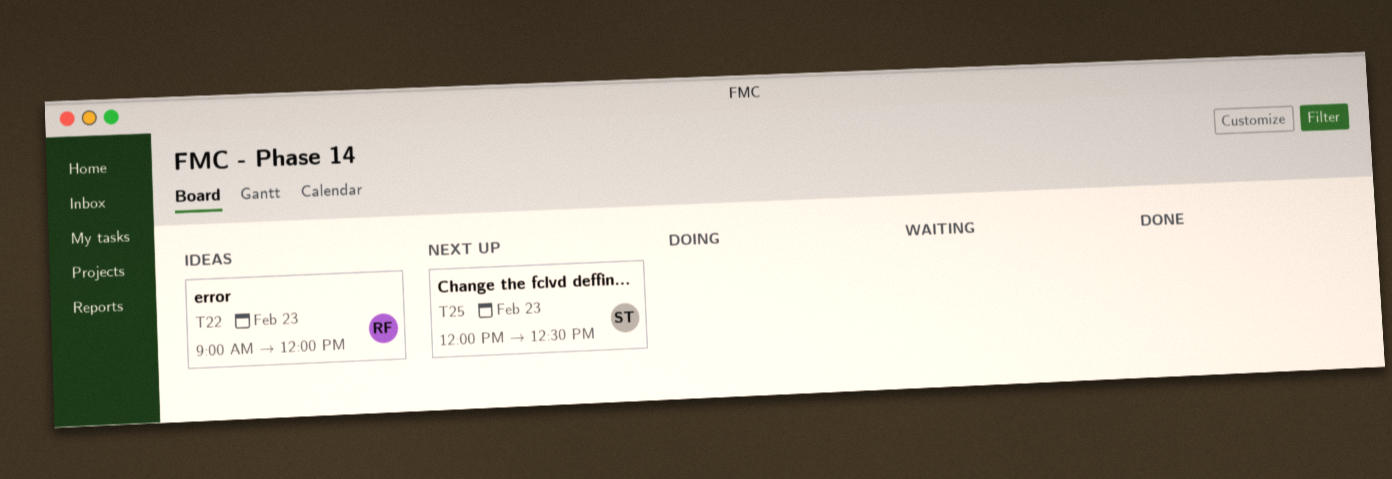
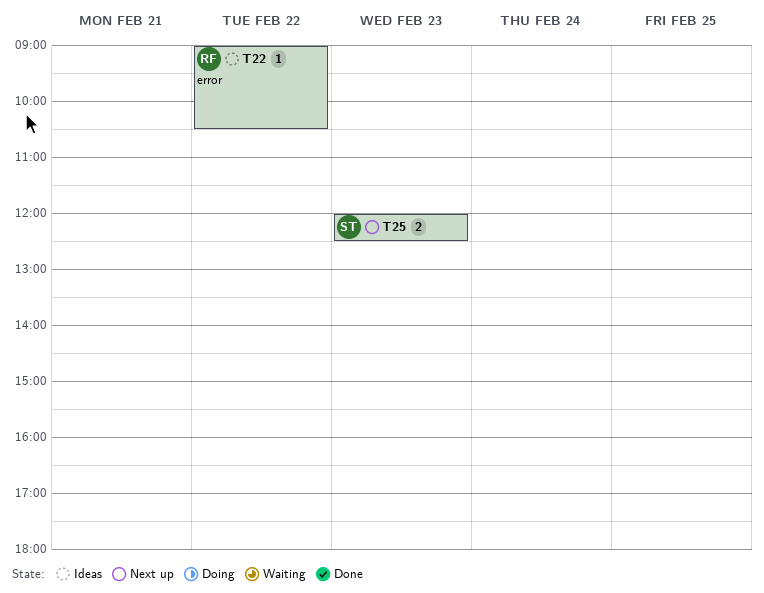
T22, day: Feb 23 -> Feb 22
T22, ends: 12:00 -> 10:30

